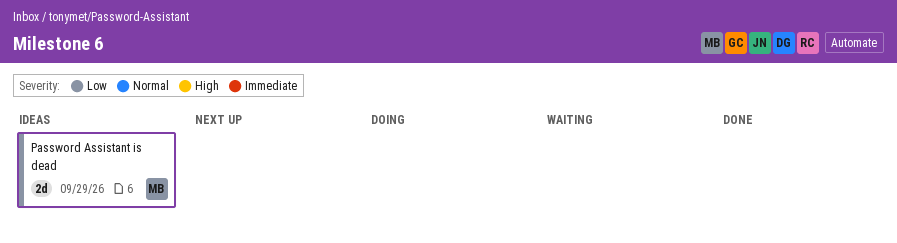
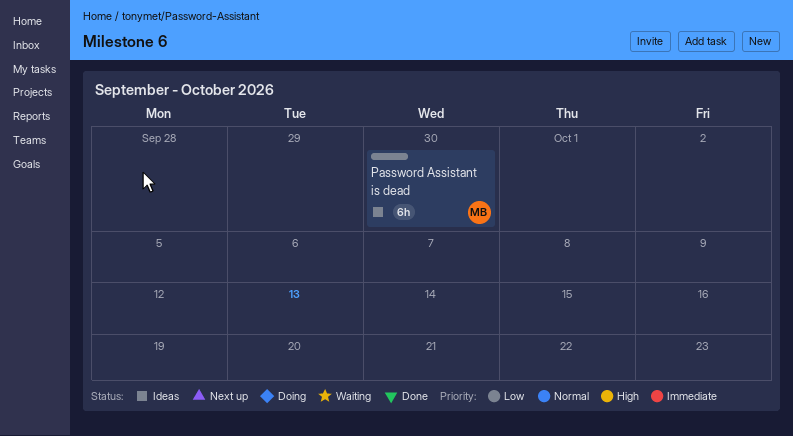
Password Assistant is dead, estimate: 2d -> 6h
Password Assistant is dead, due: Sep 29 -> Sep 30

